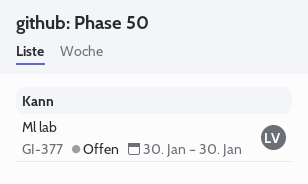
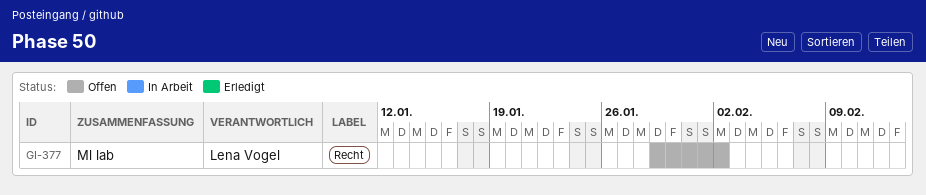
GI-377, start: Jan 30 -> Jan 29
GI-377, due: Jan 30 -> Feb 2

